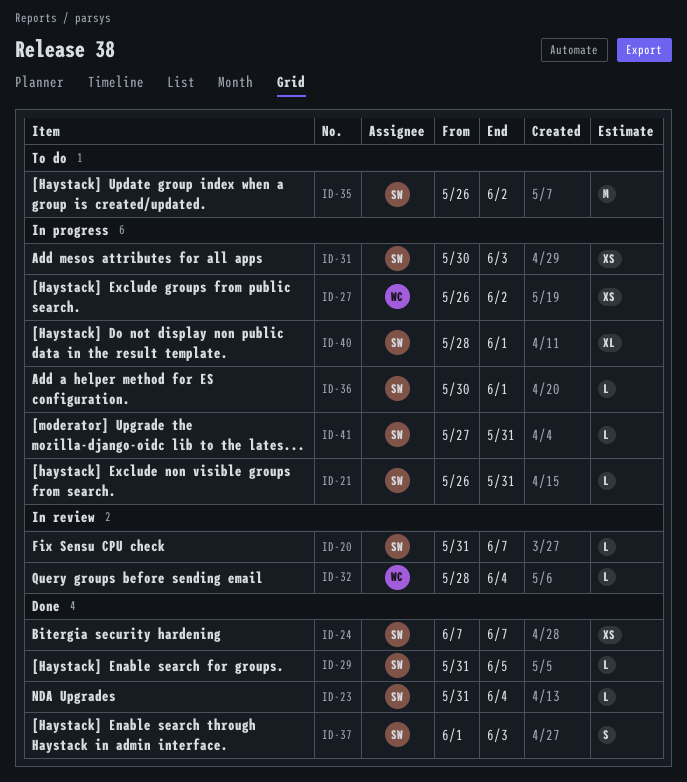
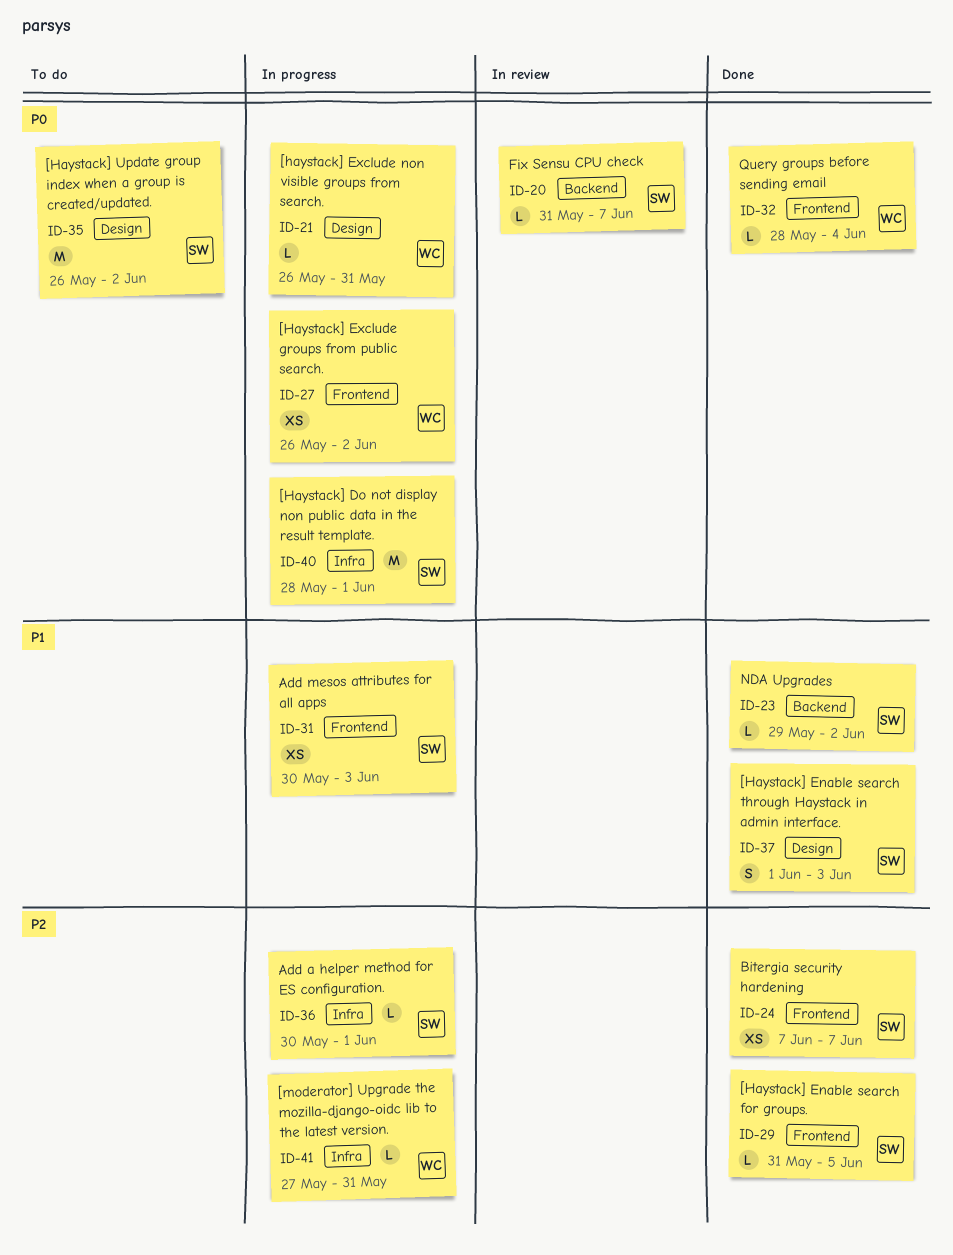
ID-21, owner: SW -> WC
ID-23, start: May 31 -> May 29
ID-23, due: Jun 4 -> Jun 2
ID-32, status: In review -> Done
ID-40, estimate: XL -> M
ID-41, owner: SW -> WC

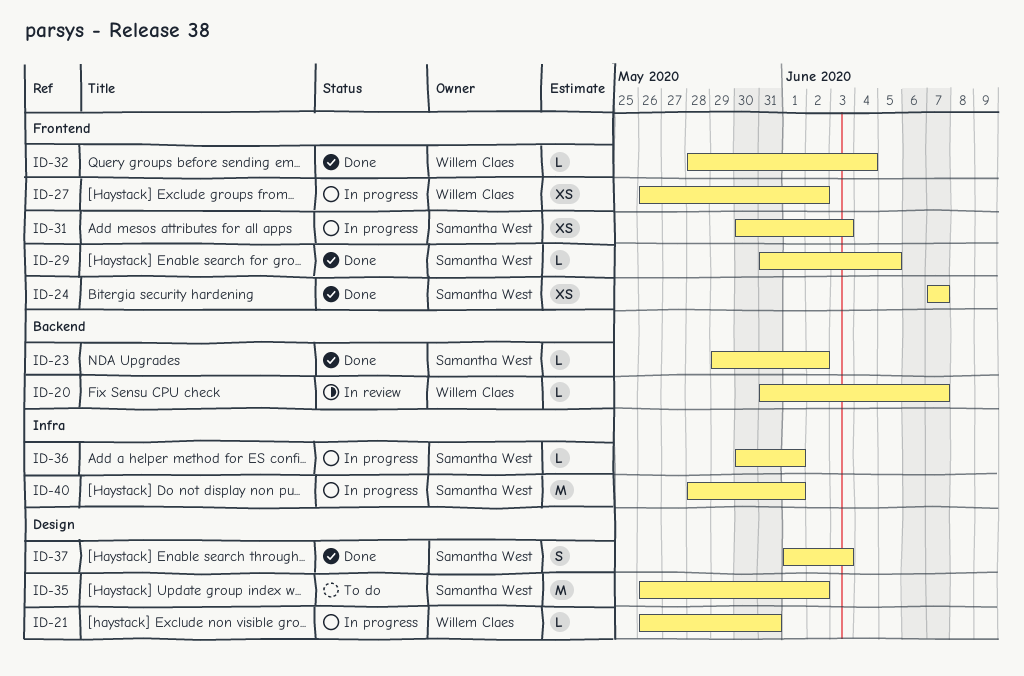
ID-20, owner: Samantha West -> Willem Claes
ID-41: present -> none

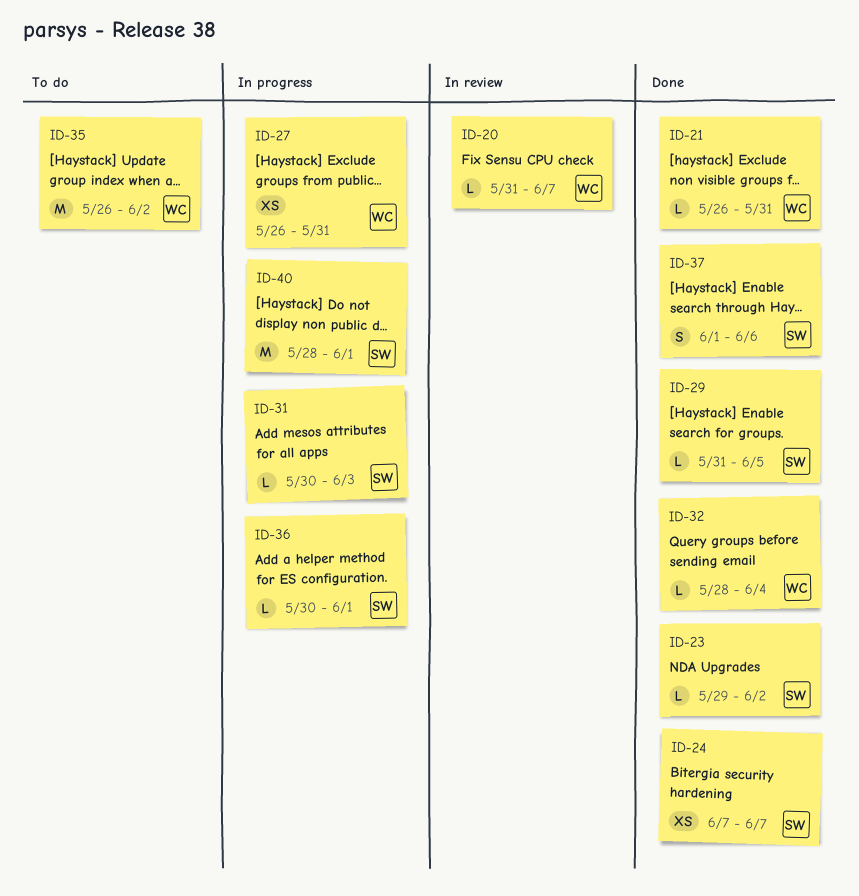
ID-21, status: In progress -> Done
ID-27, due: Jun 2 -> May 31
ID-31, estimate: XS -> L
ID-35, owner: Samantha West -> Willem Claes
ID-37, due: Jun 3 -> Jun 6

